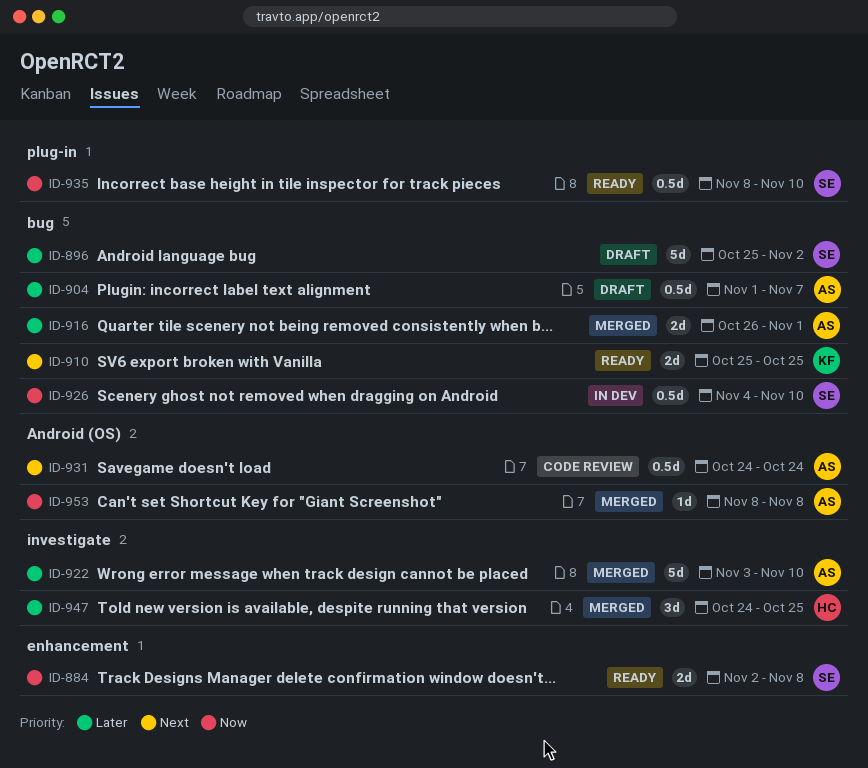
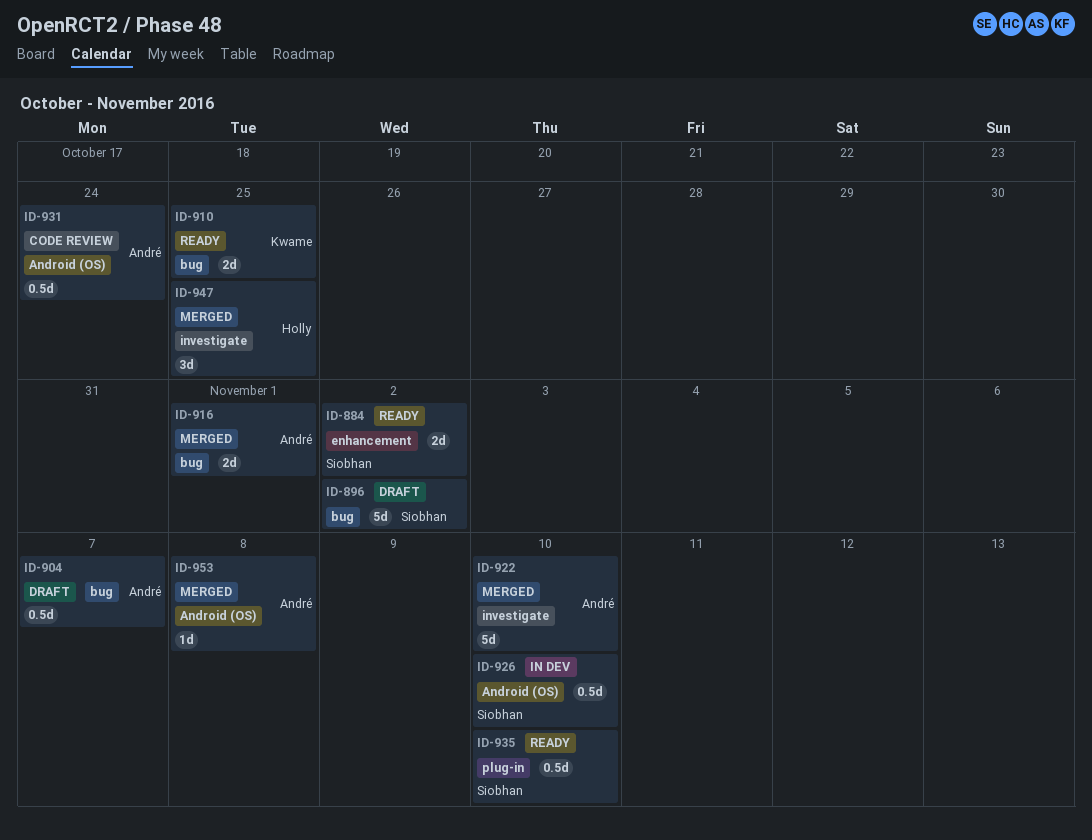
ID-884, due: Nov 8 -> Nov 2
ID-926, label: bug -> Android (OS)

